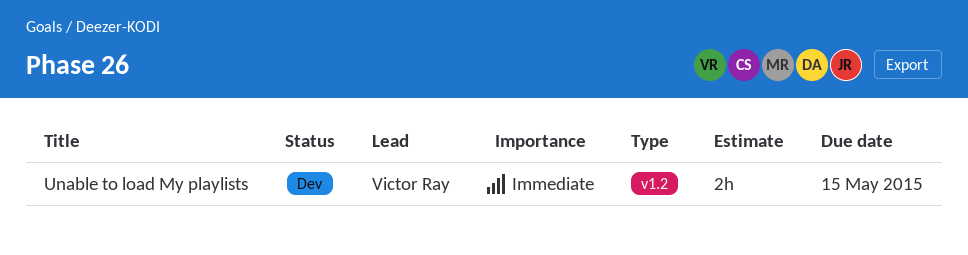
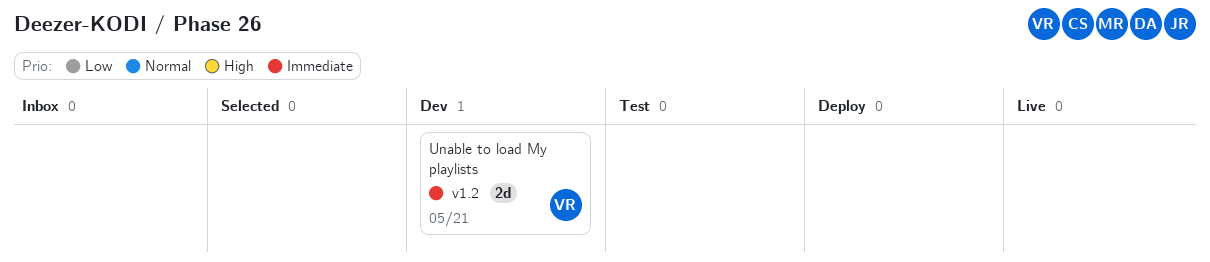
Unable to load My playlists, estimate: 2h -> 2d
Unable to load My playlists, due: May 15 -> May 21

